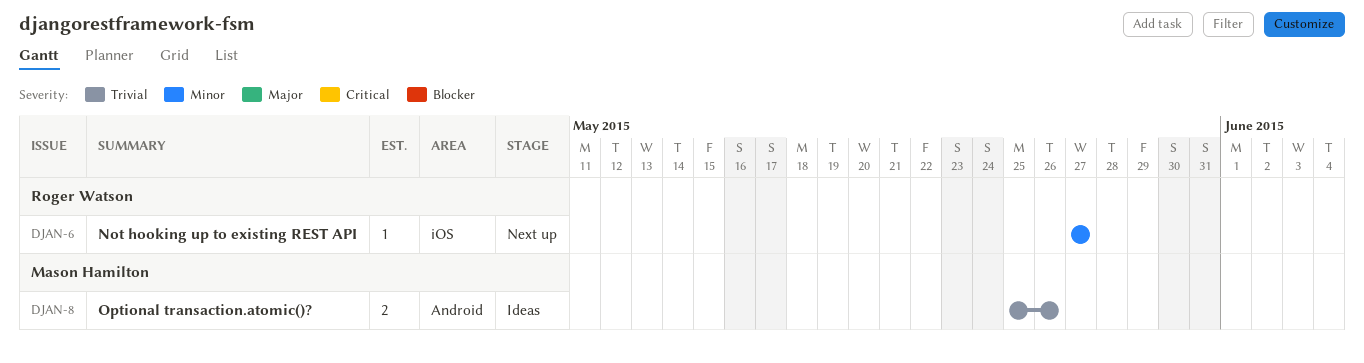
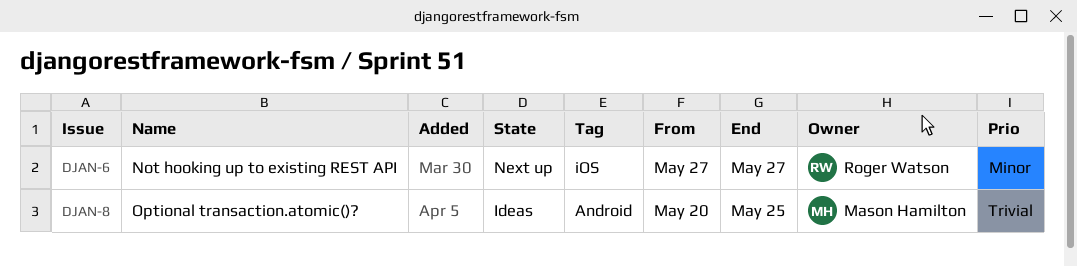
DJAN-8, start: May 25 -> May 20
DJAN-8, due: May 26 -> May 25

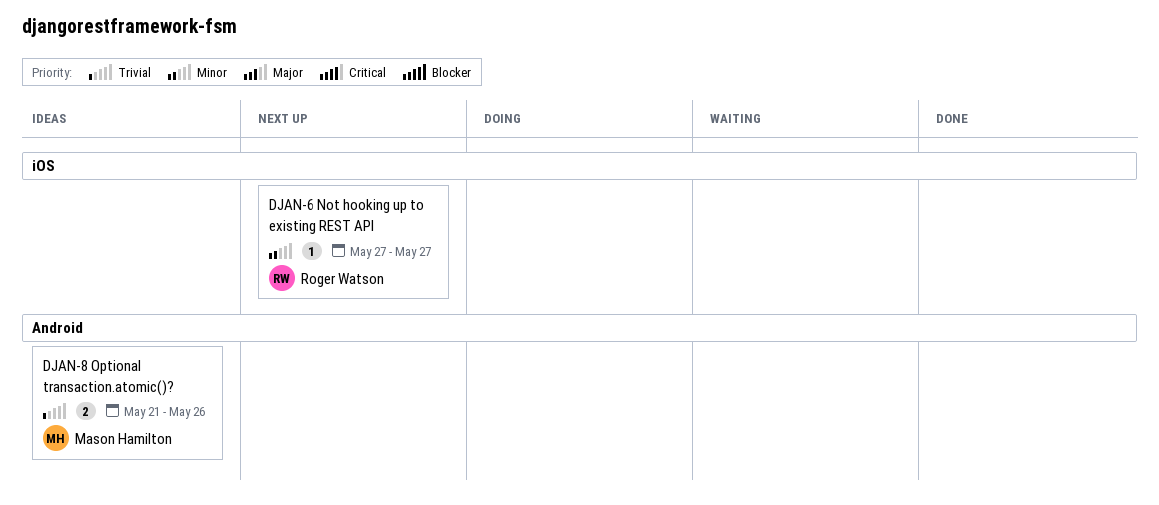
DJAN-8, start: May 20 -> May 21
DJAN-8, due: May 25 -> May 26

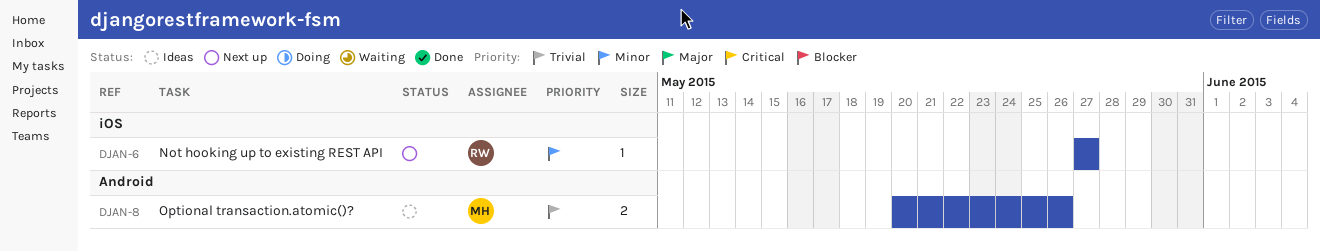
DJAN-8, start: May 21 -> May 20

